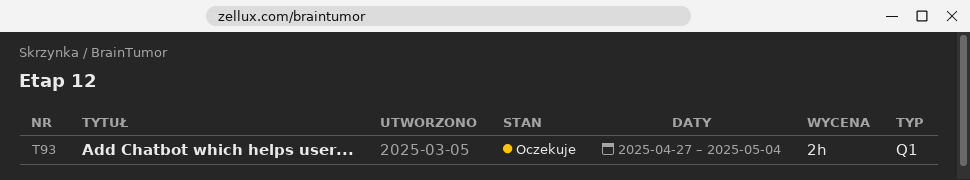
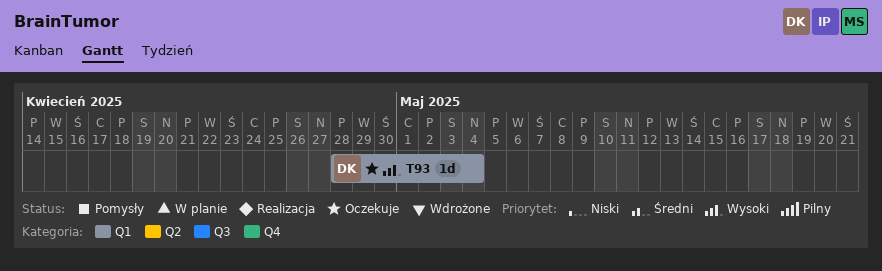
T93, estimate: 2h -> 1d
T93, start: Apr 27 -> Apr 28

